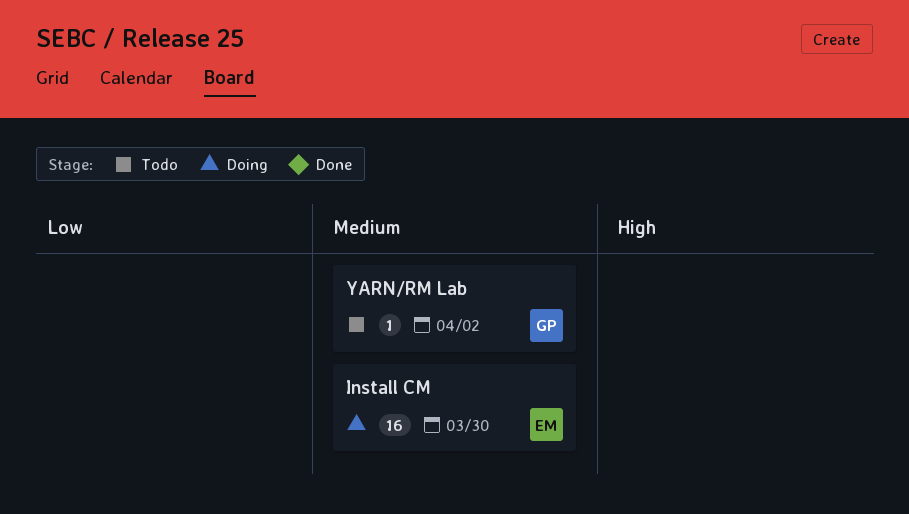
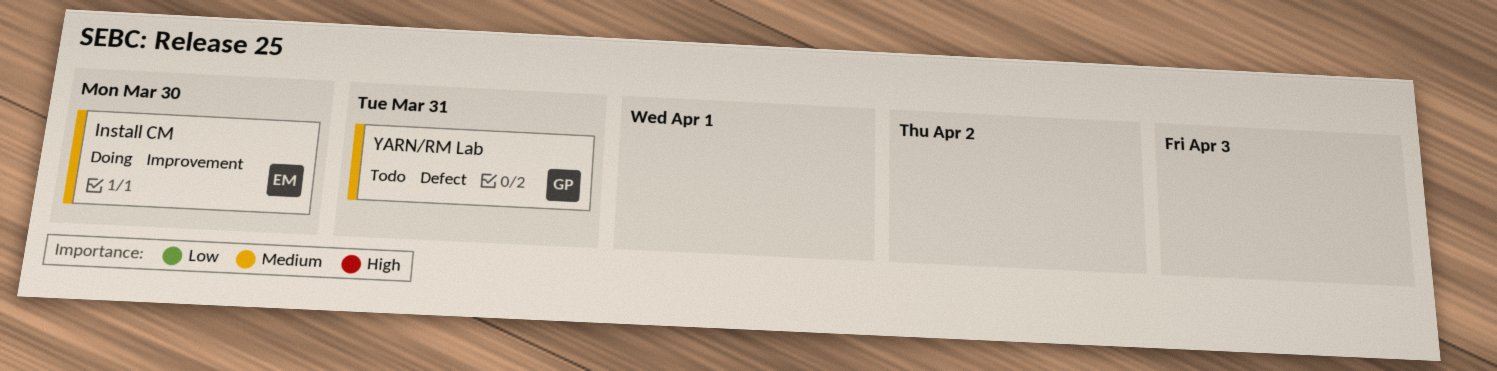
YARN/RM Lab, due: Apr 2 -> Mar 31

